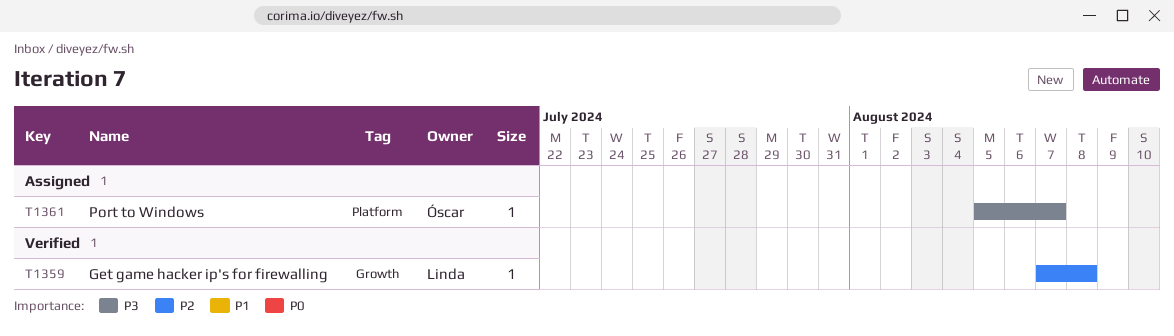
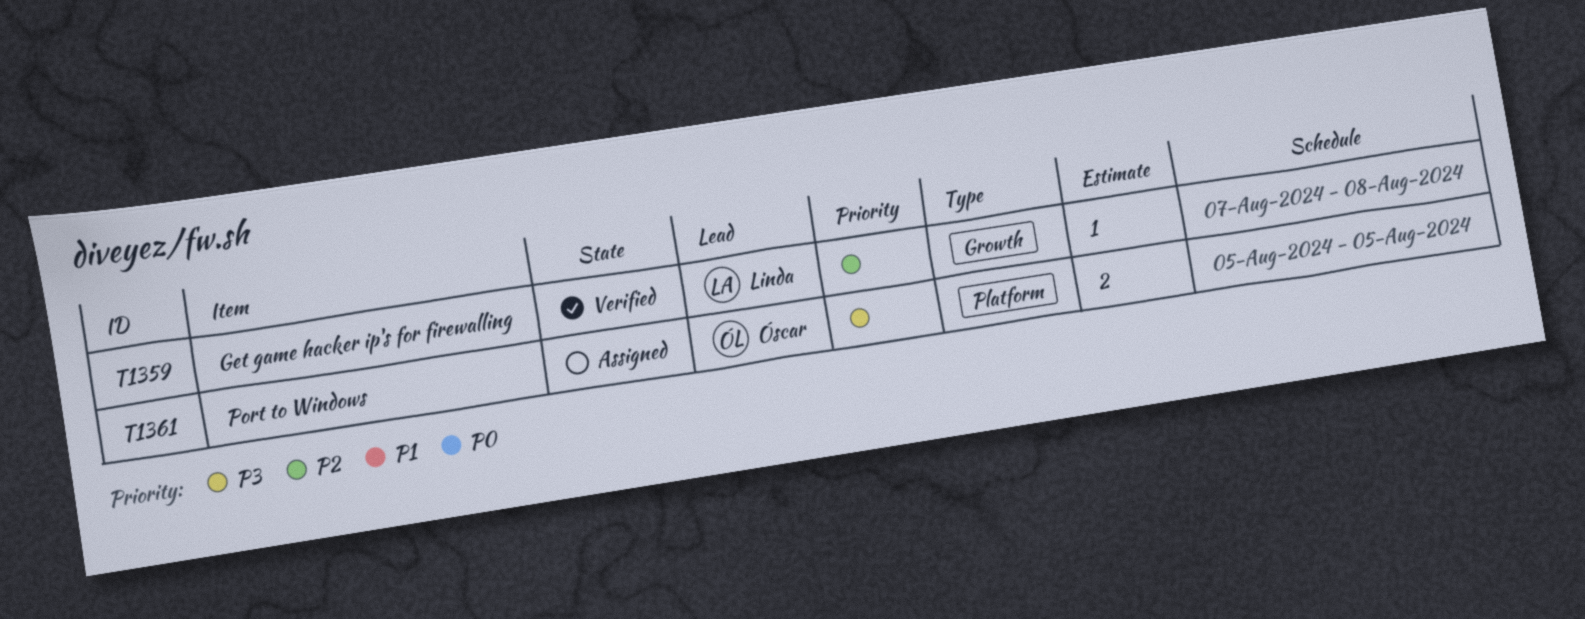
T1361, estimate: 1 -> 2
T1361, due: Aug 7 -> Aug 5

